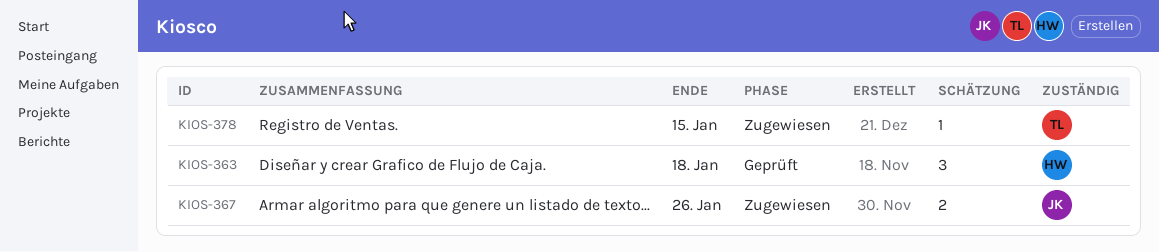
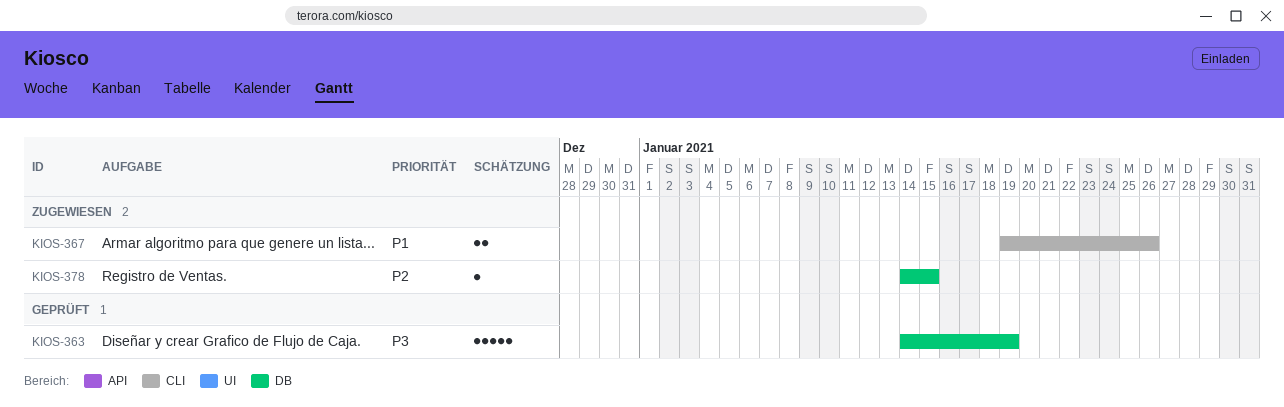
KIOS-363, estimate: 3 -> 5
KIOS-363, due: Jan 18 -> Jan 19

